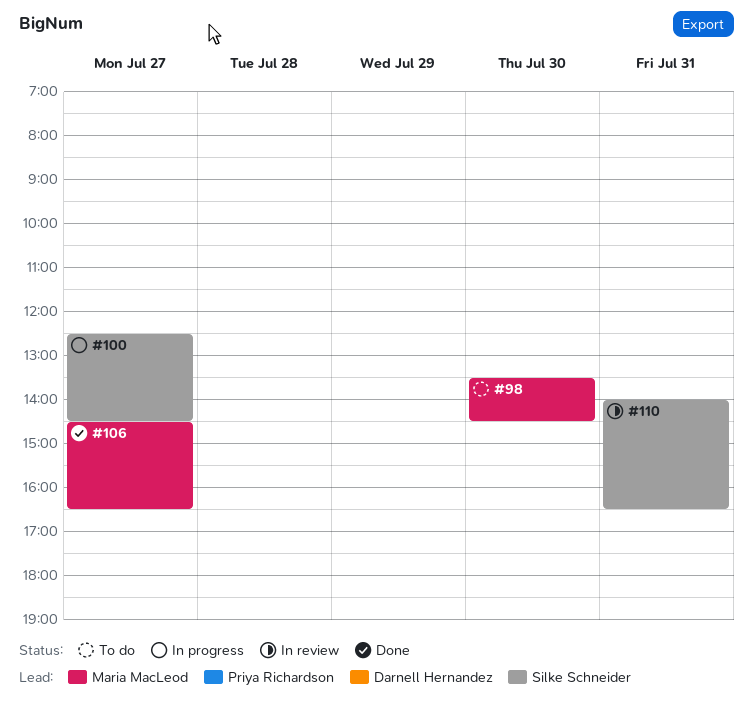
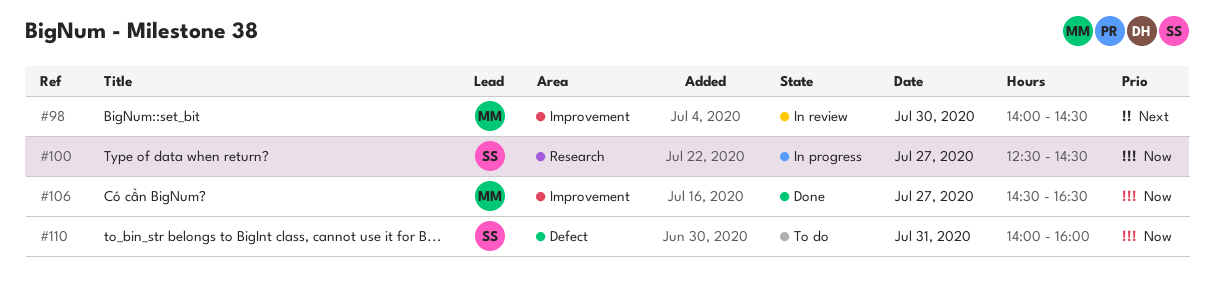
#98, status: To do -> In review
#98, begins: 13:30 -> 14:00
#110, status: In review -> To do
#110, ends: 16:30 -> 16:00

